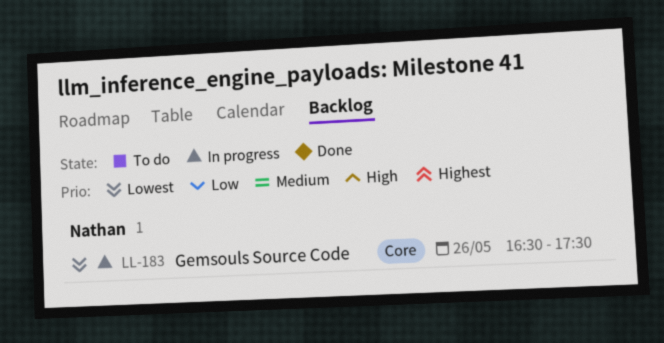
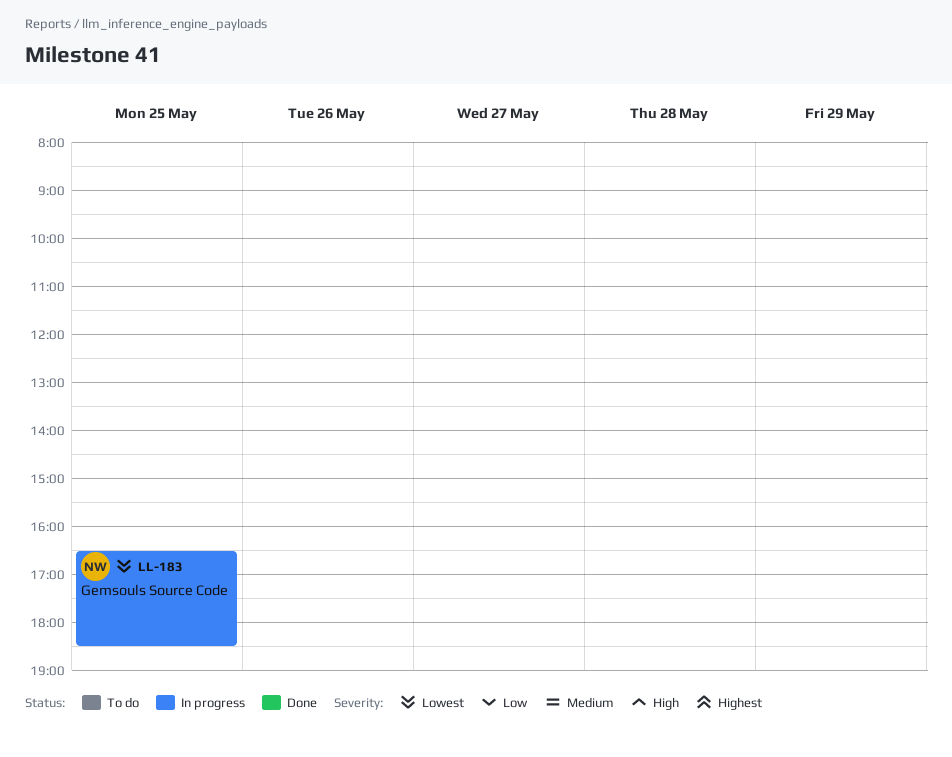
LL-183, day: May 26 -> May 25
LL-183, ends: 17:30 -> 18:30

